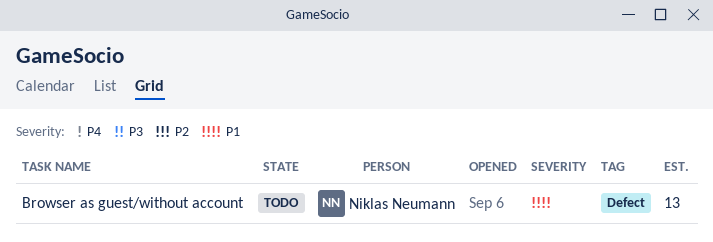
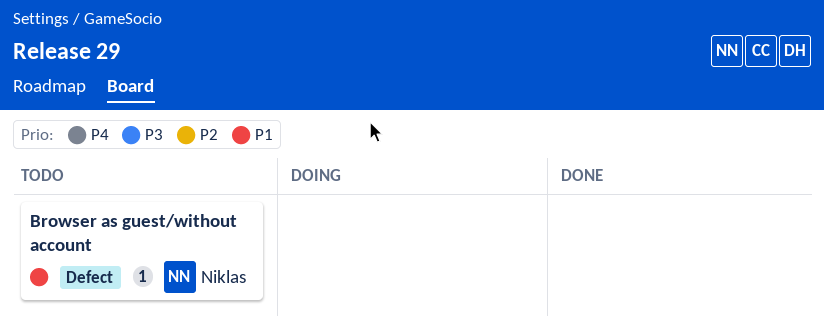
Browser as guest/without account, estimate: 13 -> 1

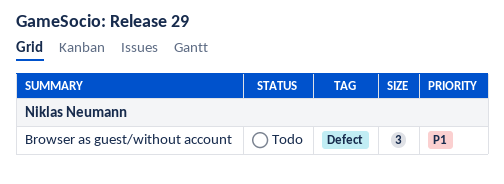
Browser as guest/without account, estimate: 1 -> 3

